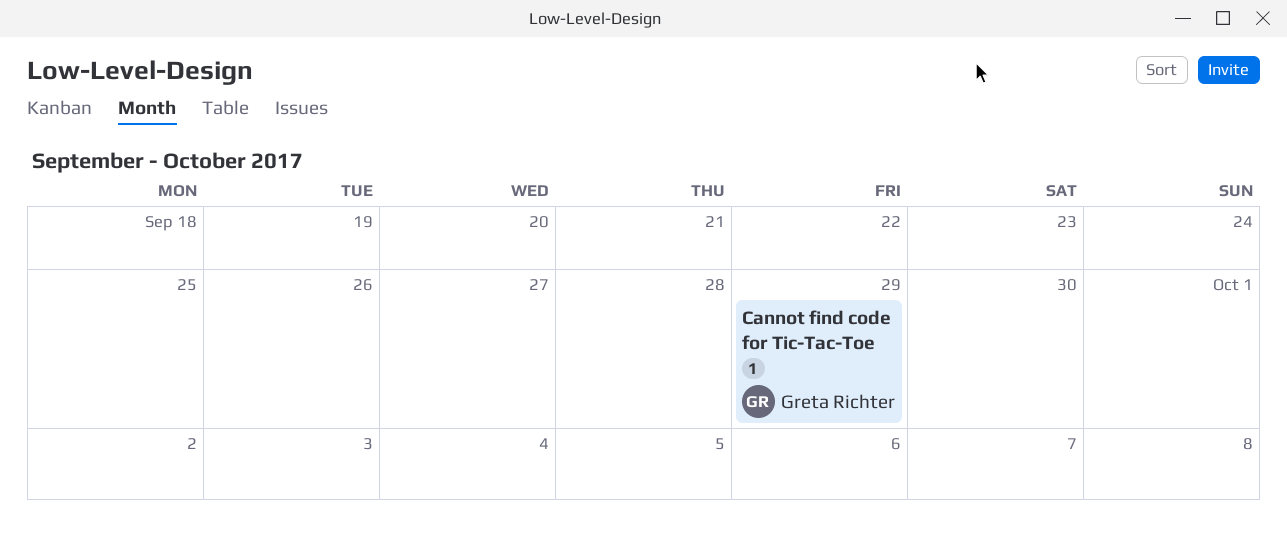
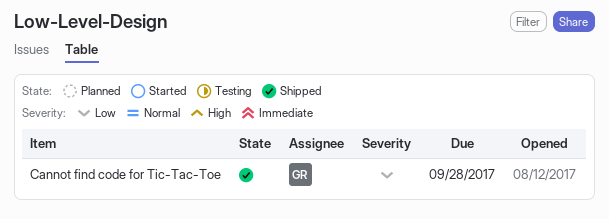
Cannot find code for Tic-Tac-Toe, due: Sep 29 -> Sep 28

